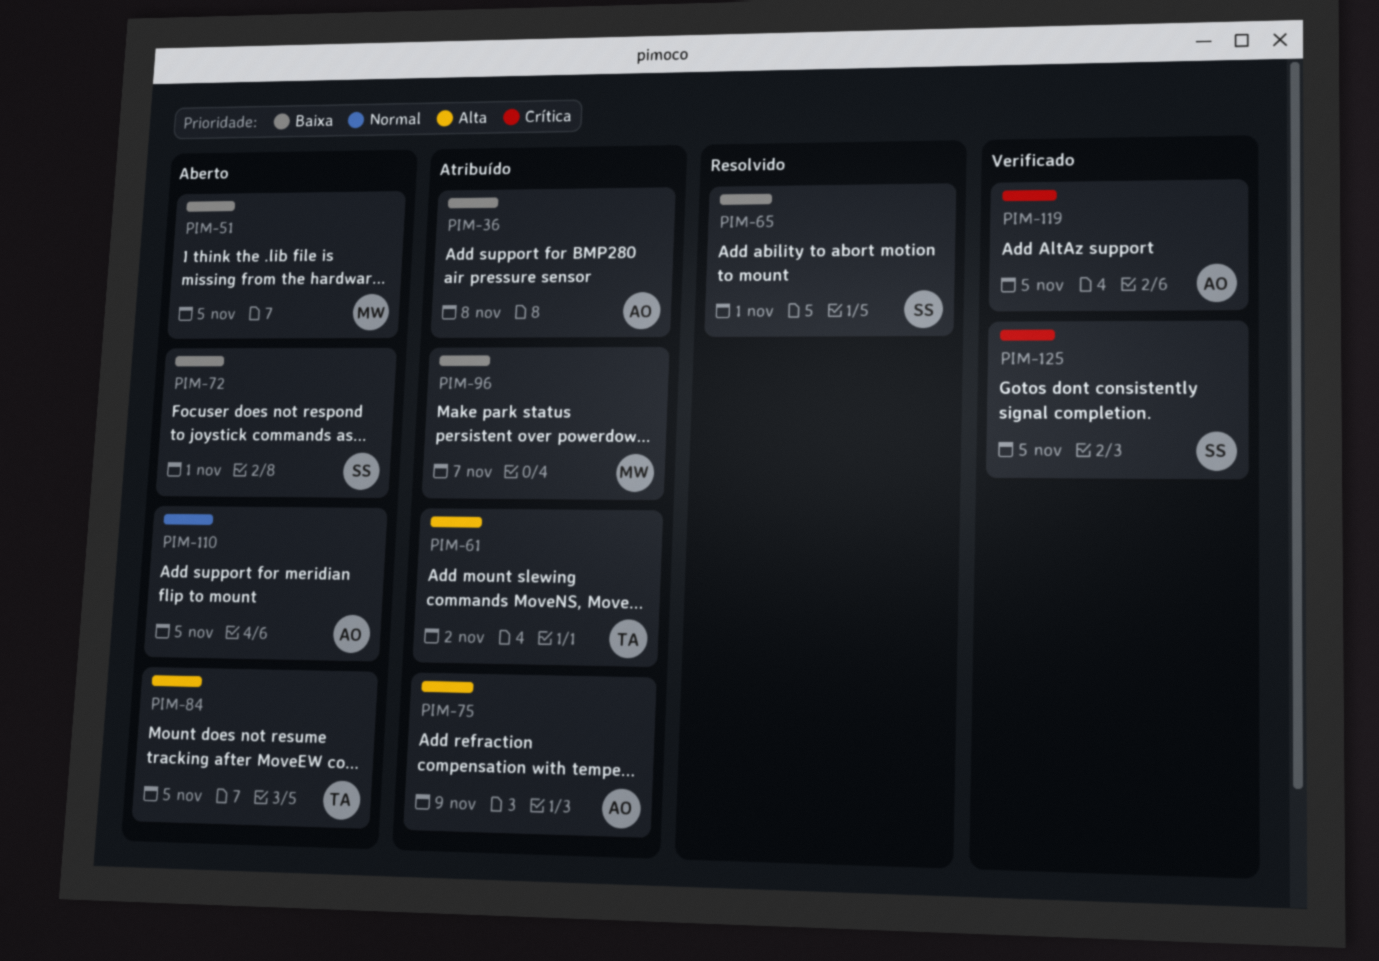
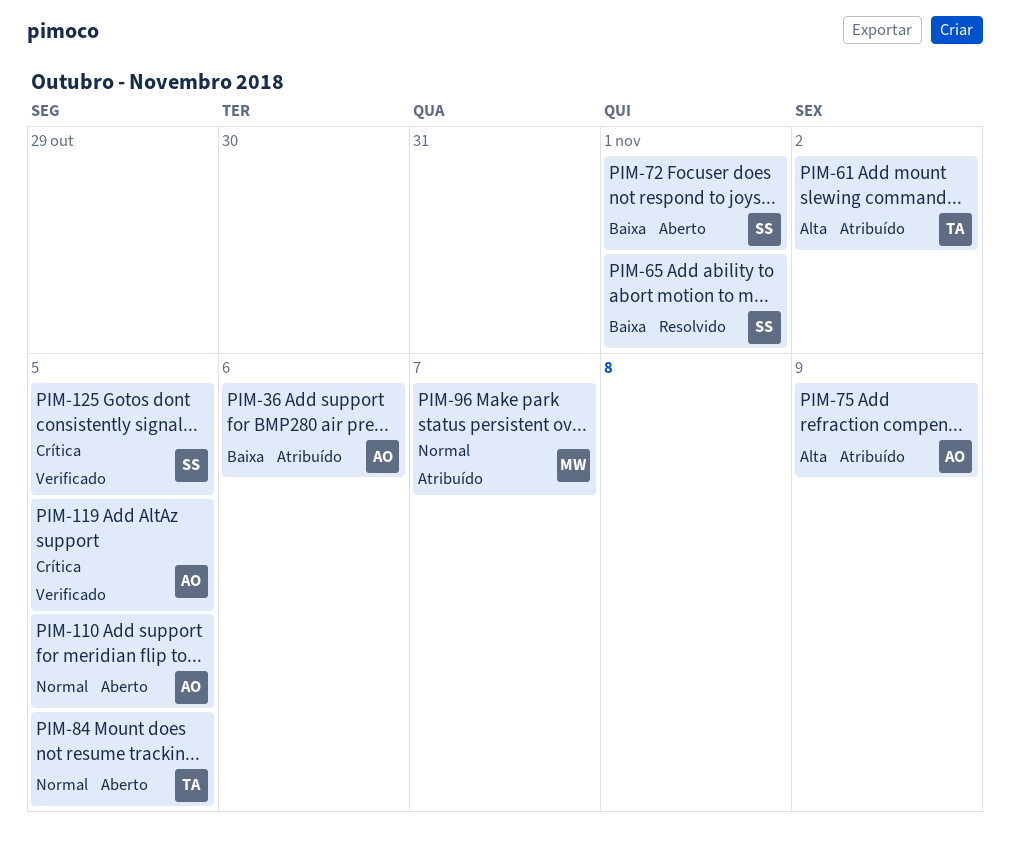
PIM-36, due: Nov 8 -> Nov 6
PIM-51: present -> none
PIM-84, priority: Alta -> Normal
PIM-96, priority: Baixa -> Normal

